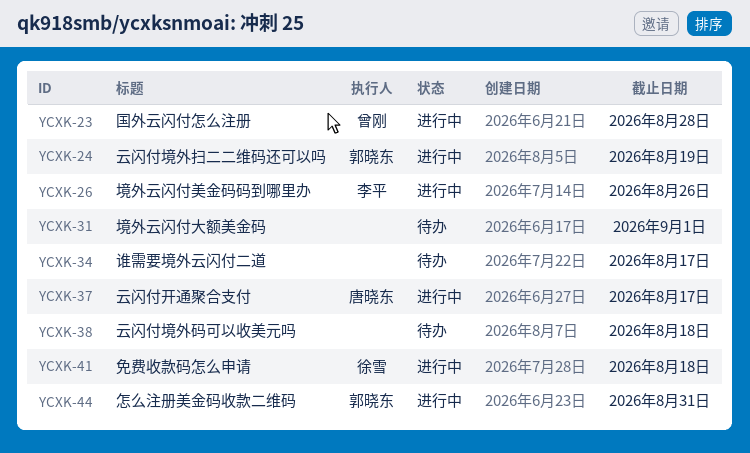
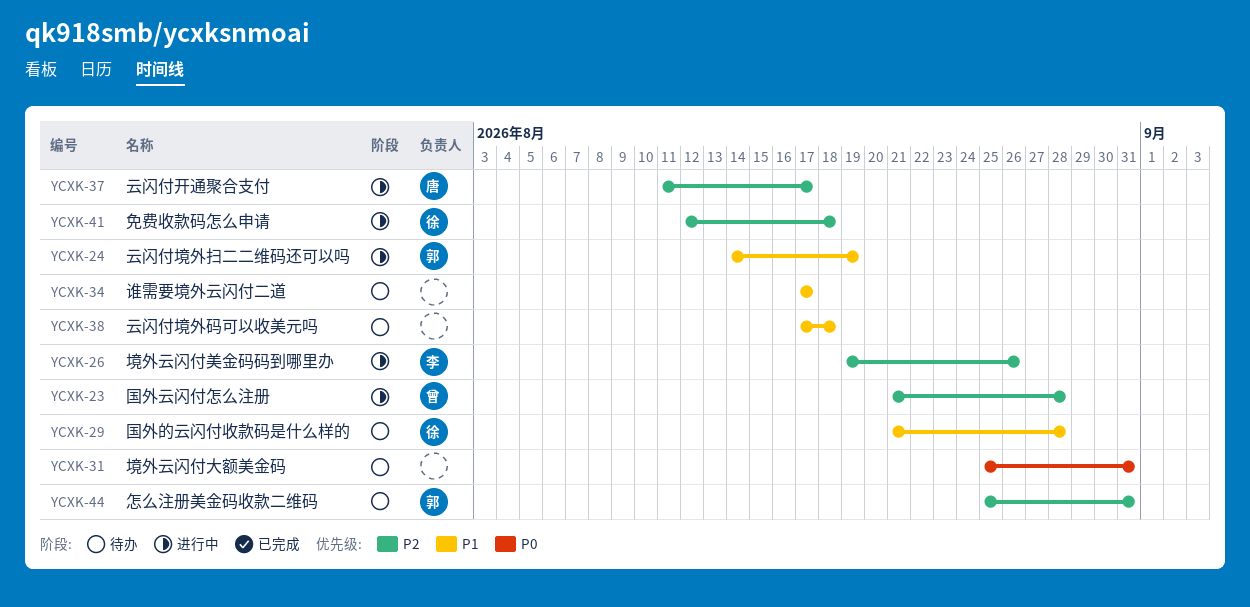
YCXK-29: none -> present
YCXK-31, due: Sep 1 -> Aug 31
YCXK-44, status: 进行中 -> 待办

